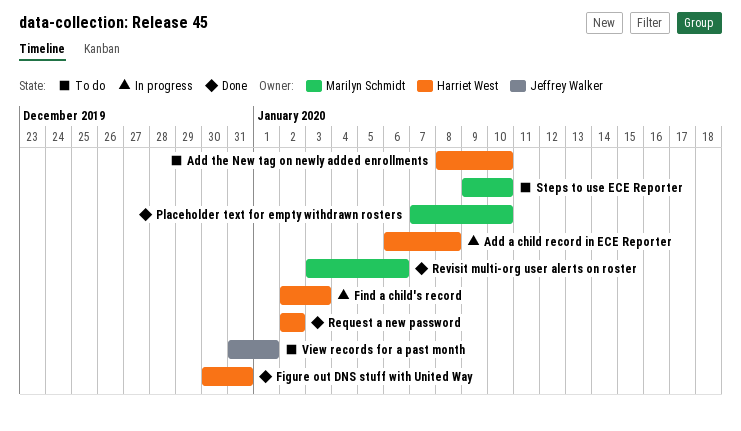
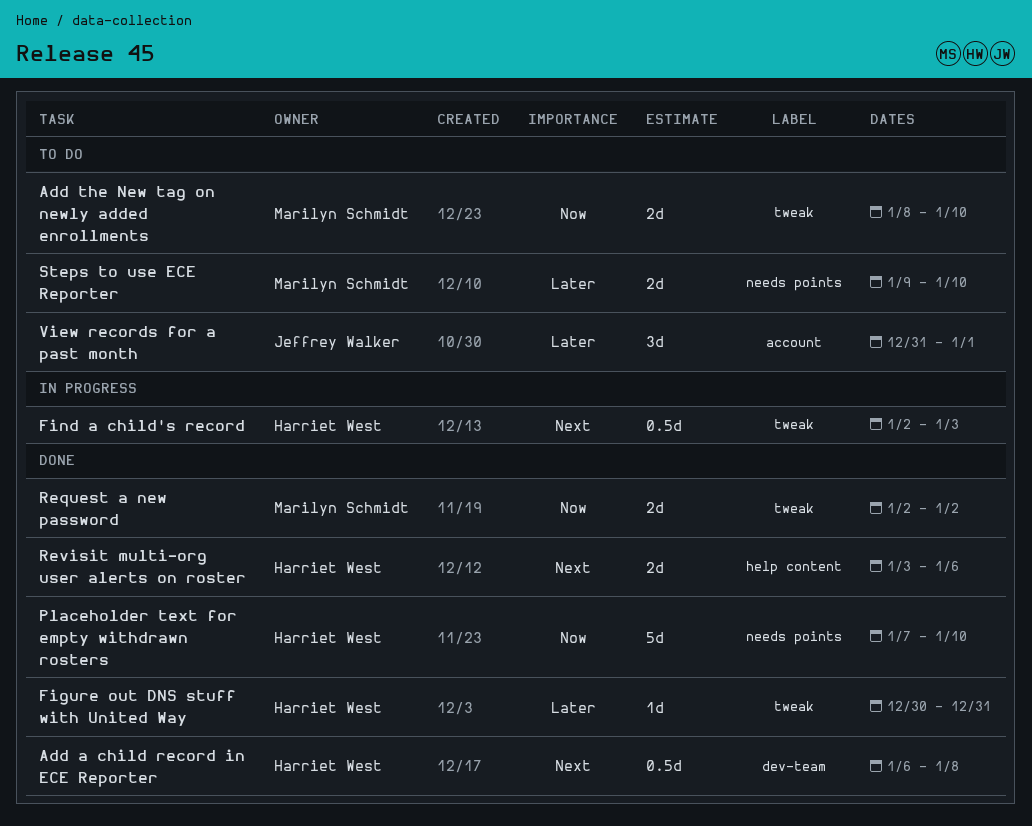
Add a child record in ECE Reporter, status: In progress -> Done
Add the New tag on newly added enrollments, owner: Harriet West -> Marilyn Schmidt
Placeholder text for empty withdrawn rosters, owner: Marilyn Schmidt -> Harriet West
Request a new password, owner: Harriet West -> Marilyn Schmidt
Revisit multi-org user alerts on roster, owner: Marilyn Schmidt -> Harriet West

